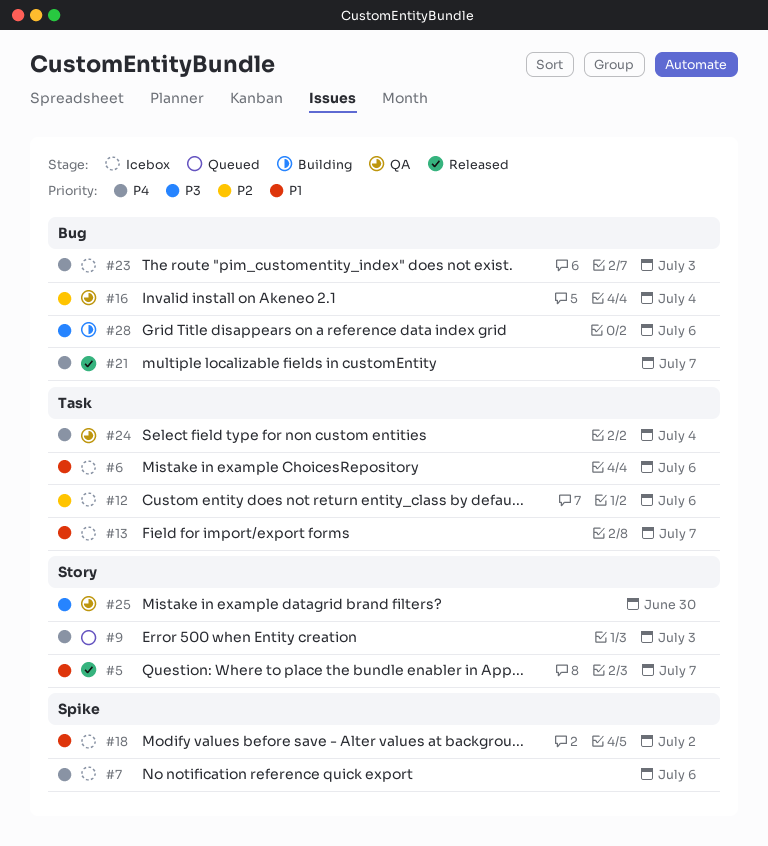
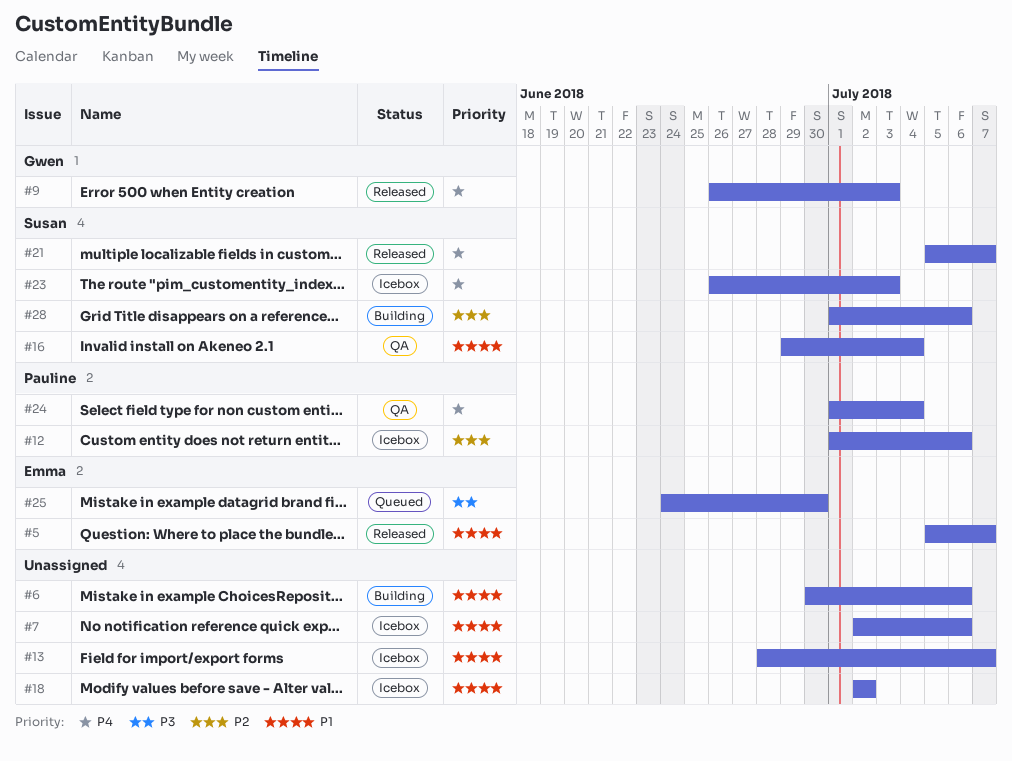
#6, status: Icebox -> Building
#7, priority: P4 -> P1
#9, status: Queued -> Released
#16, priority: P2 -> P1
#25, status: QA -> Queued
#28, priority: P3 -> P2

